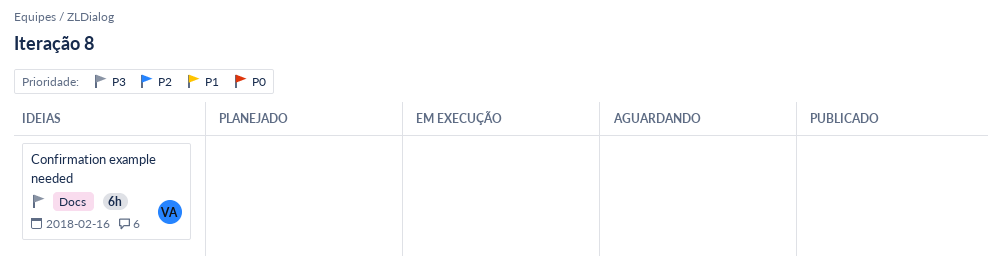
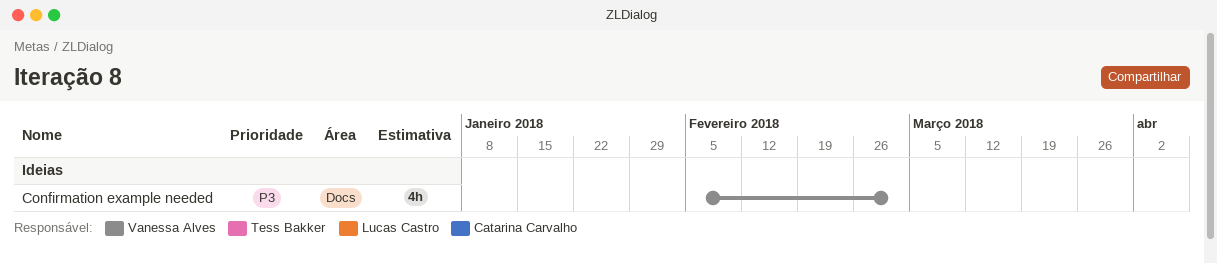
Confirmation example needed, estimate: 6h -> 4h
Confirmation example needed, due: Feb 16 -> Mar 2

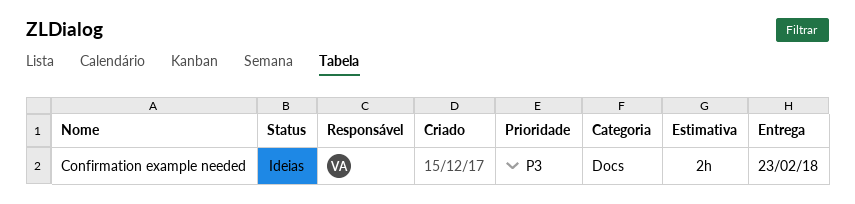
Confirmation example needed, estimate: 4h -> 2h
Confirmation example needed, due: Mar 2 -> Feb 23

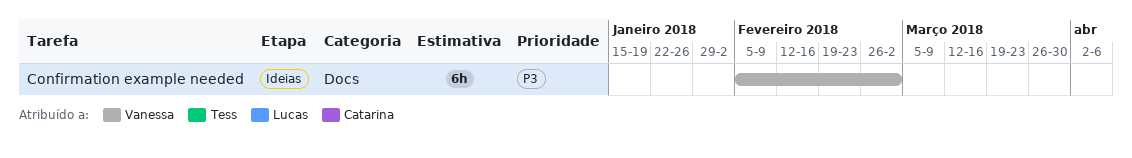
Confirmation example needed, estimate: 2h -> 6h
Confirmation example needed, due: Feb 23 -> Mar 2

